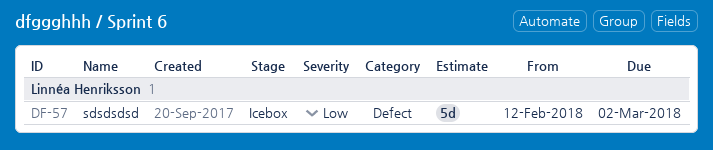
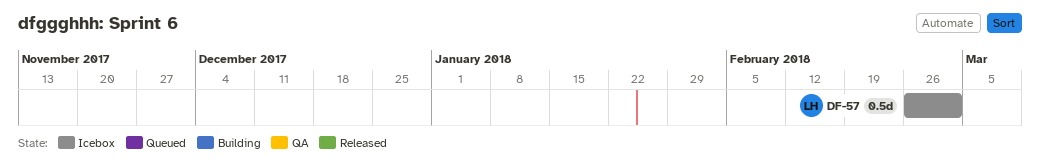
DF-57, estimate: 5d -> 0.5d
DF-57, start: Feb 12 -> Feb 26

